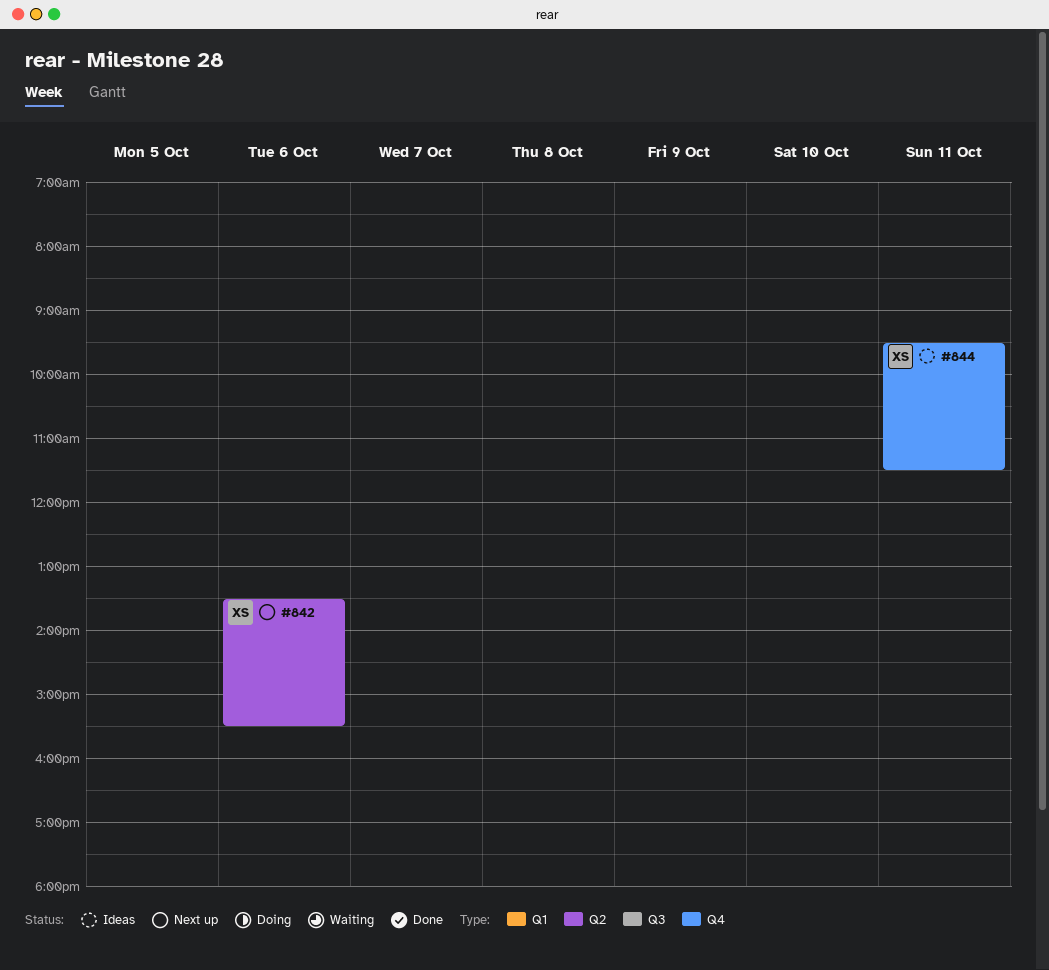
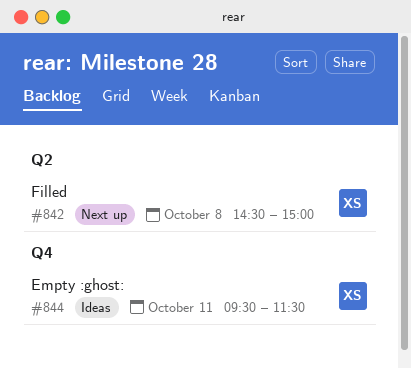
#842, day: Oct 6 -> Oct 8
#842, begins: 13:30 -> 14:30
#842, ends: 15:30 -> 15:00

